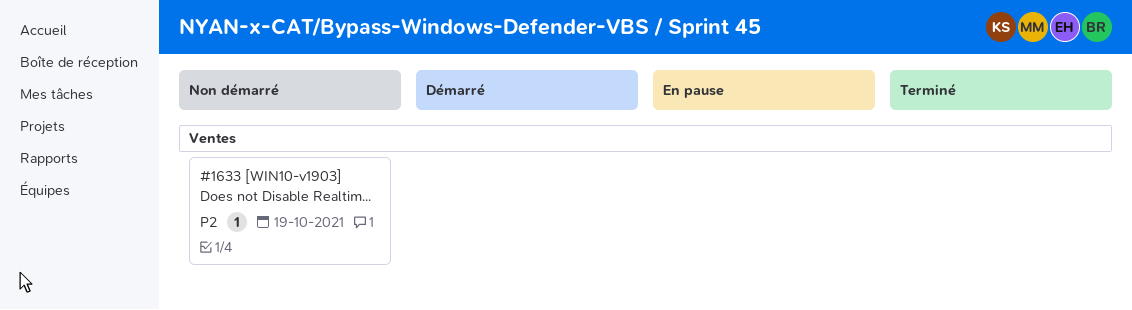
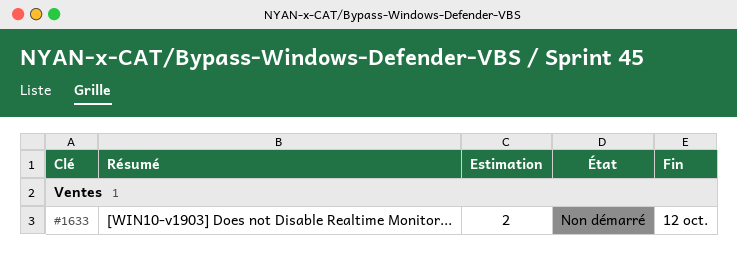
#1633, estimate: 1 -> 2
#1633, due: Oct 19 -> Oct 12

